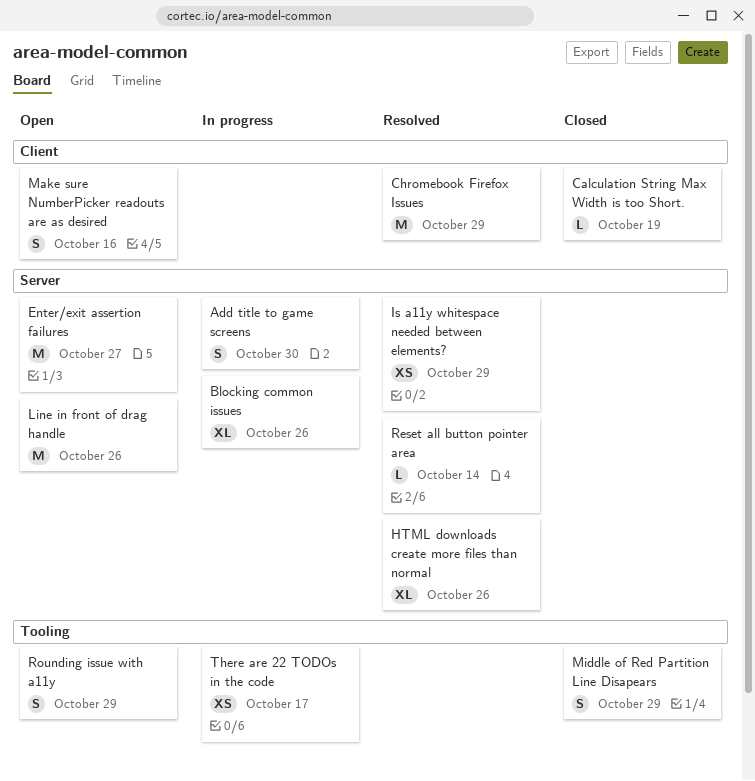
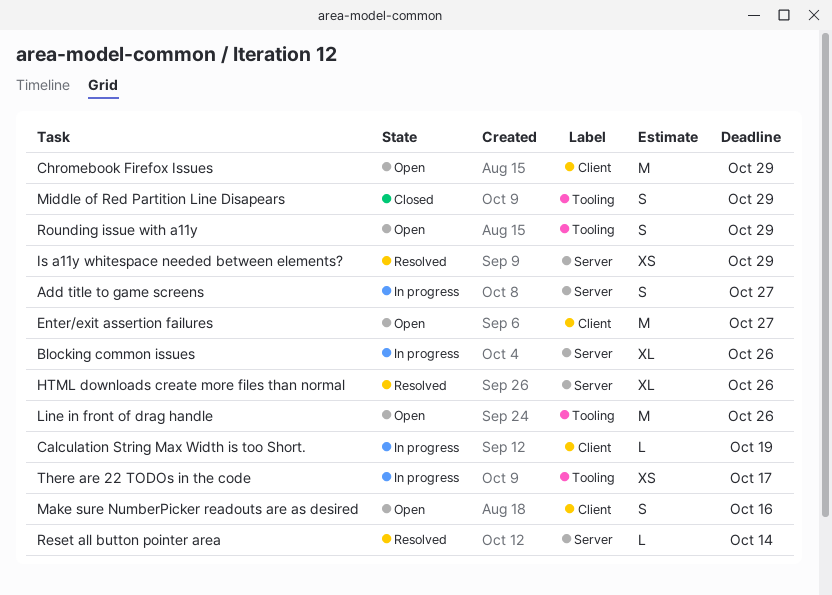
Add title to game screens, due: Oct 30 -> Oct 27
Calculation String Max Width is too Short., status: Closed -> In progress
Chromebook Firefox Issues, status: Resolved -> Open
Enter/exit assertion failures, label: Server -> Client
Line in front of drag handle, label: Server -> Tooling

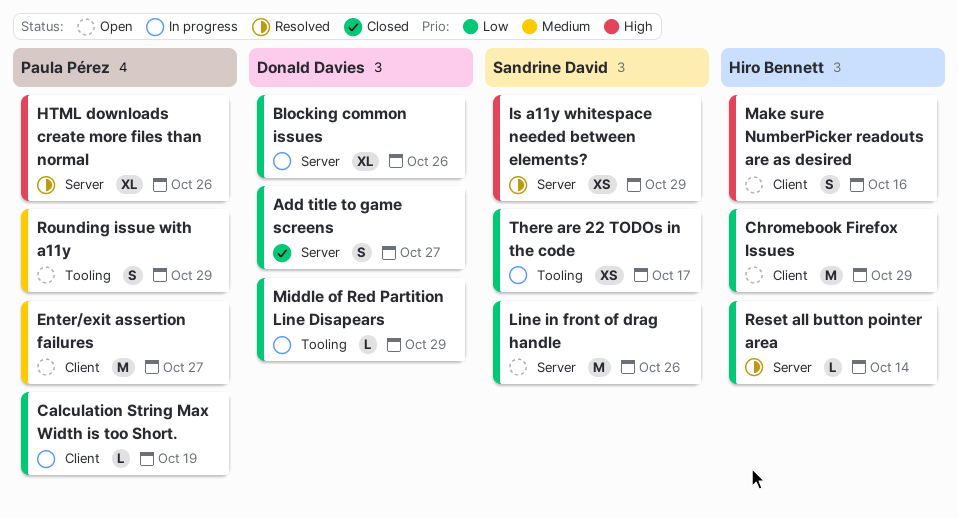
Add title to game screens, status: In progress -> Closed
Line in front of drag handle, label: Tooling -> Server
Middle of Red Partition Line Disapears, status: Closed -> In progress
Middle of Red Partition Line Disapears, estimate: S -> L

